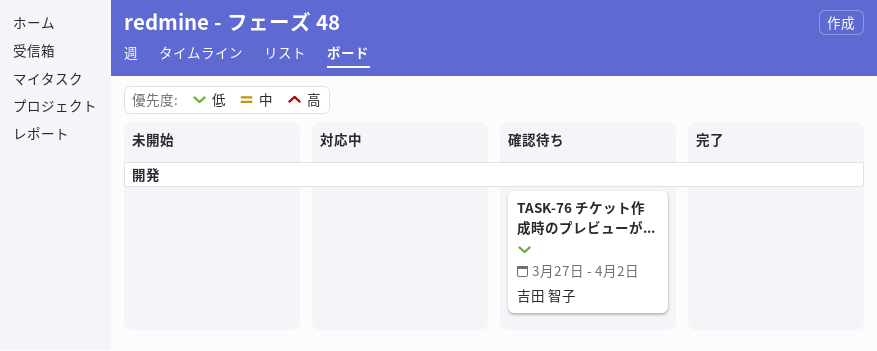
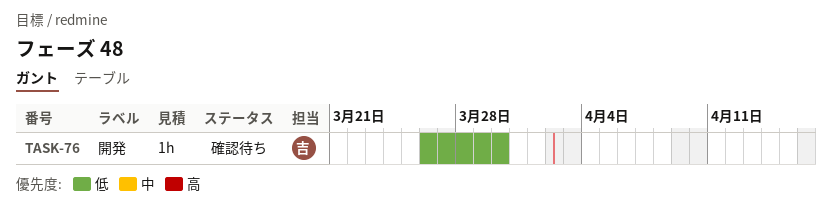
TASK-76, start: Mar 27 -> Mar 26
TASK-76, due: Apr 2 -> Mar 30

